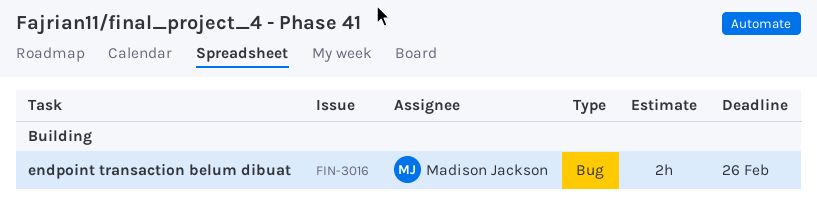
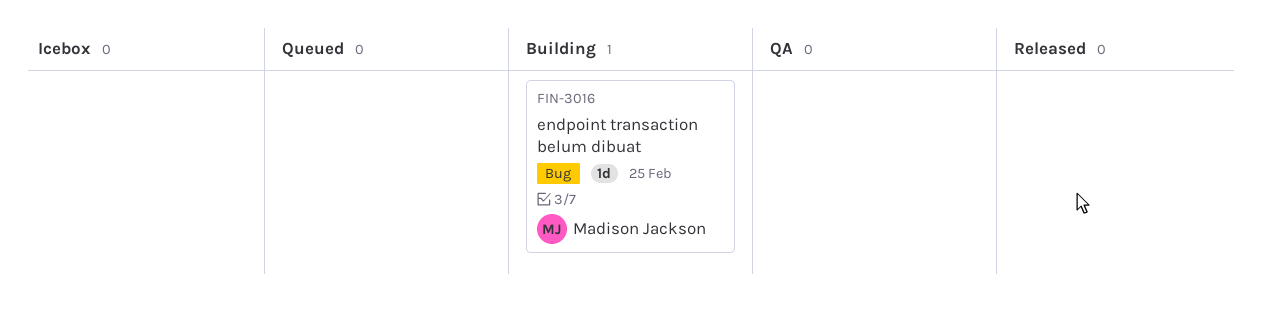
FIN-3016, estimate: 2h -> 1d
FIN-3016, due: Feb 26 -> Feb 25

